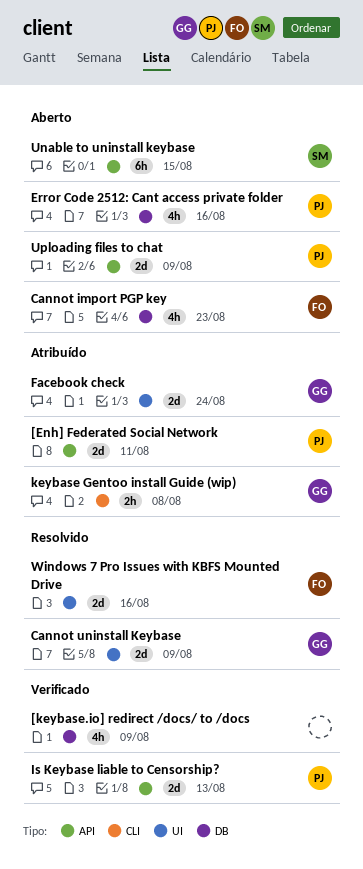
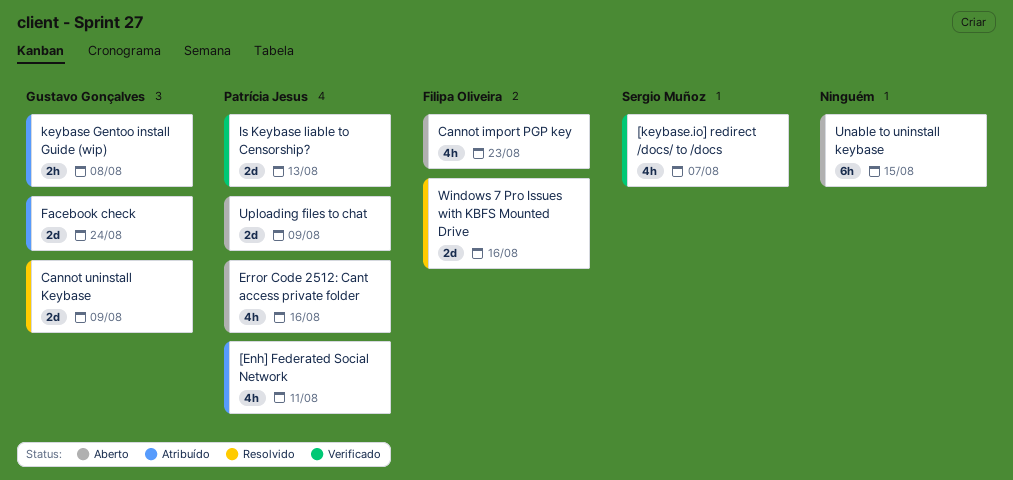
[Enh] Federated Social Network, estimate: 2d -> 4h
[keybase.io] redirect /docs/ to /docs, owner: none -> Sergio Muñoz
[keybase.io] redirect /docs/ to /docs, due: Aug 9 -> Aug 7
Unable to uninstall keybase, owner: Sergio Muñoz -> none

